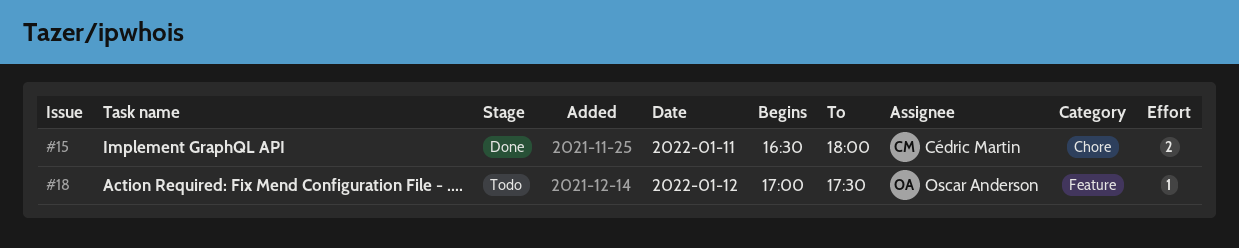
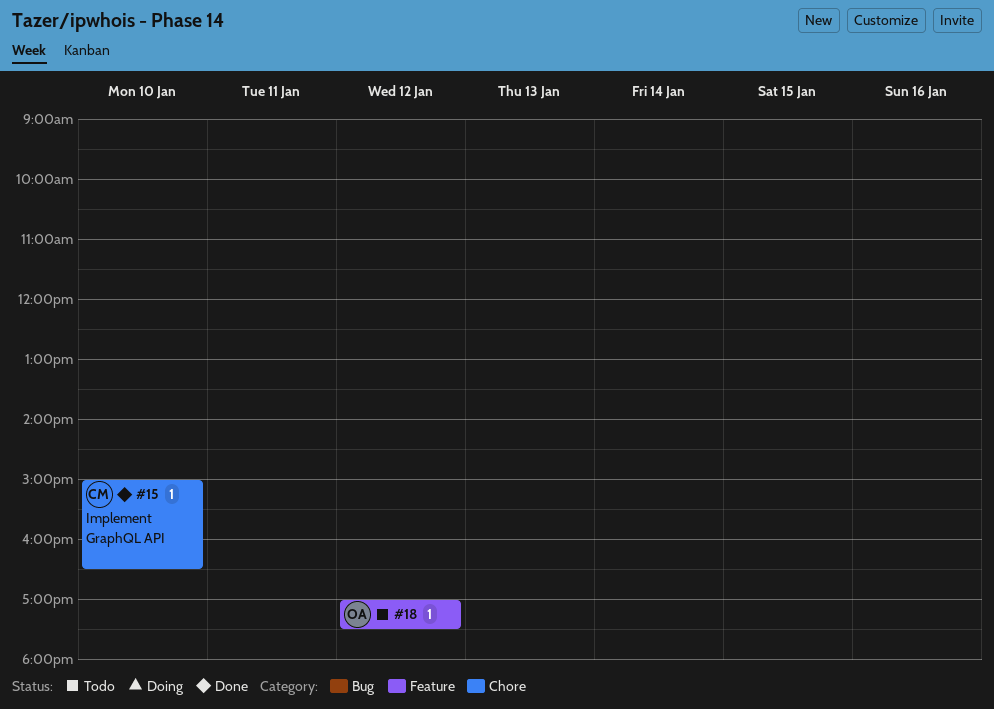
#15, estimate: 2 -> 1
#15, day: Jan 11 -> Jan 10
#15, begins: 16:30 -> 15:00
#15, ends: 18:00 -> 16:30

